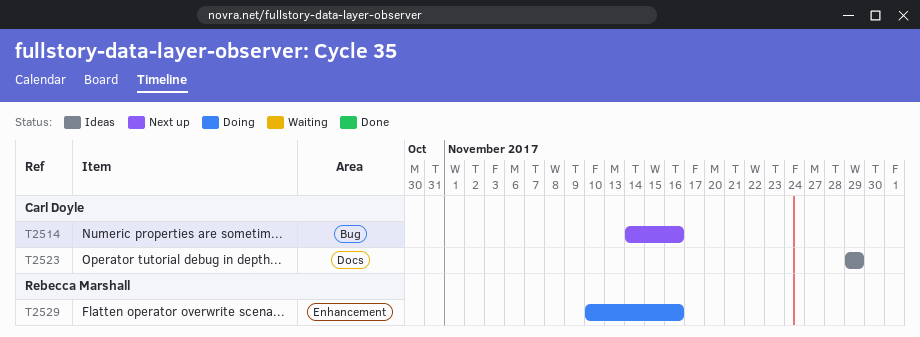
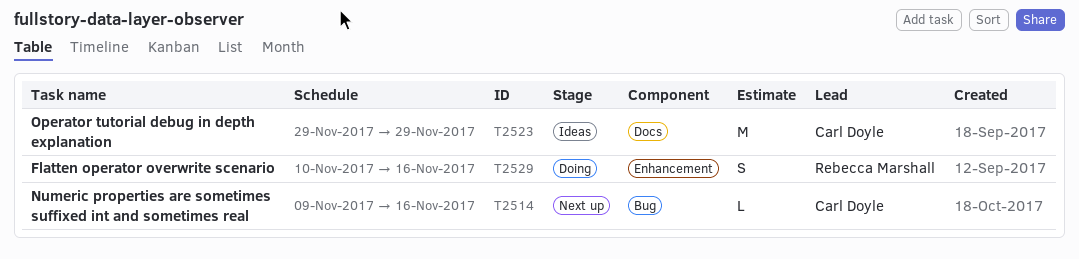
T2514, start: Nov 14 -> Nov 9

